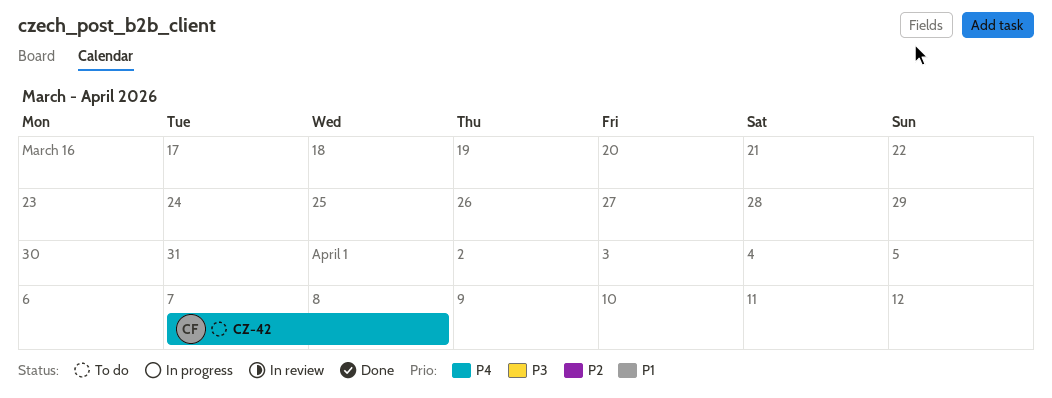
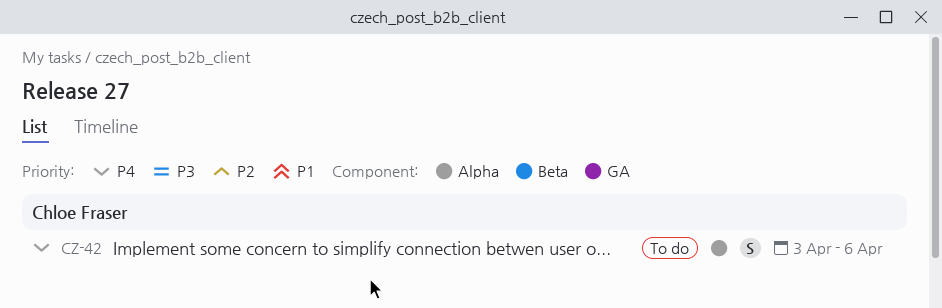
CZ-42, start: Apr 7 -> Apr 3
CZ-42, due: Apr 8 -> Apr 6

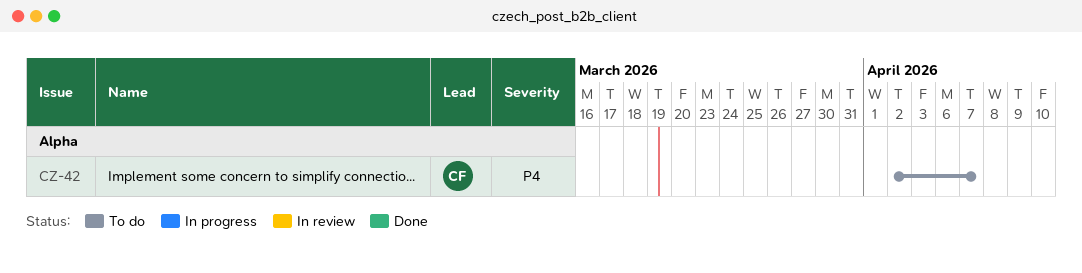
CZ-42, start: Apr 3 -> Apr 2
CZ-42, due: Apr 6 -> Apr 7

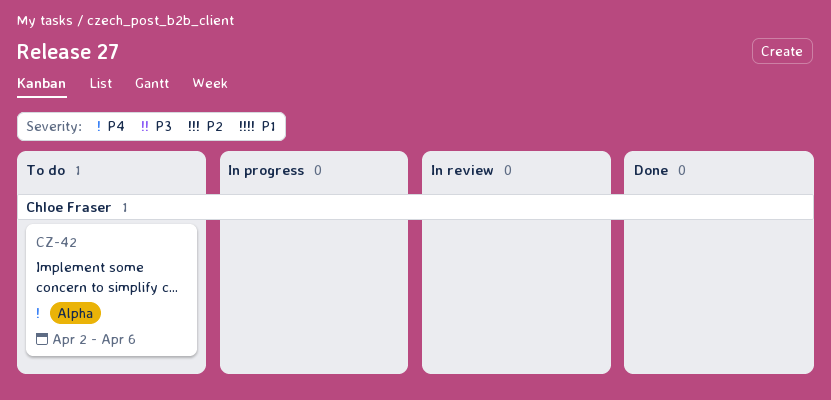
CZ-42, due: Apr 7 -> Apr 6

